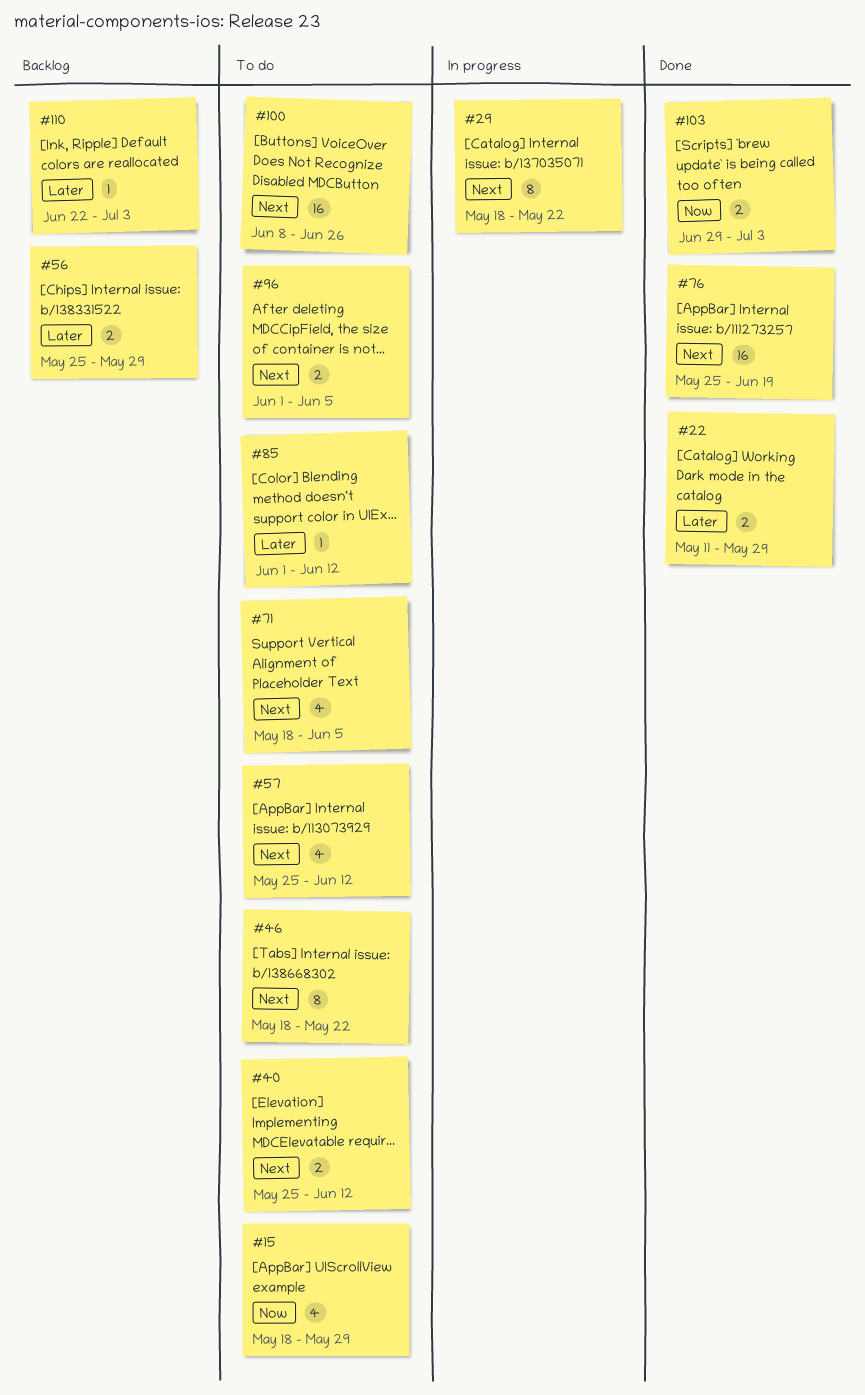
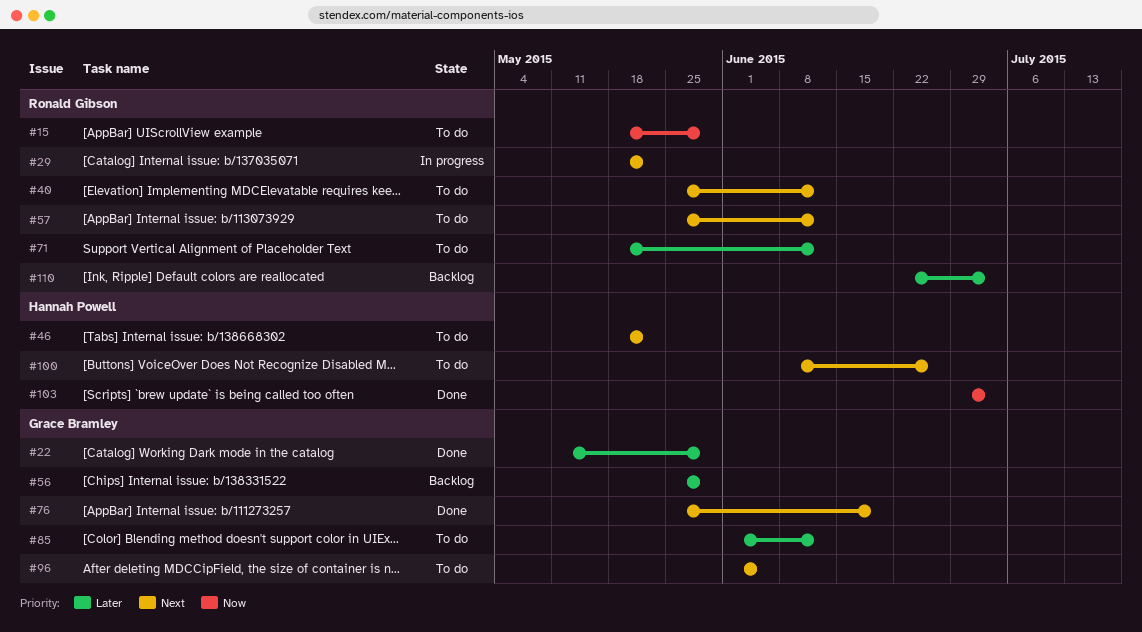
#71, priority: Next -> Later
#71, due: Jun 5 -> Jun 12

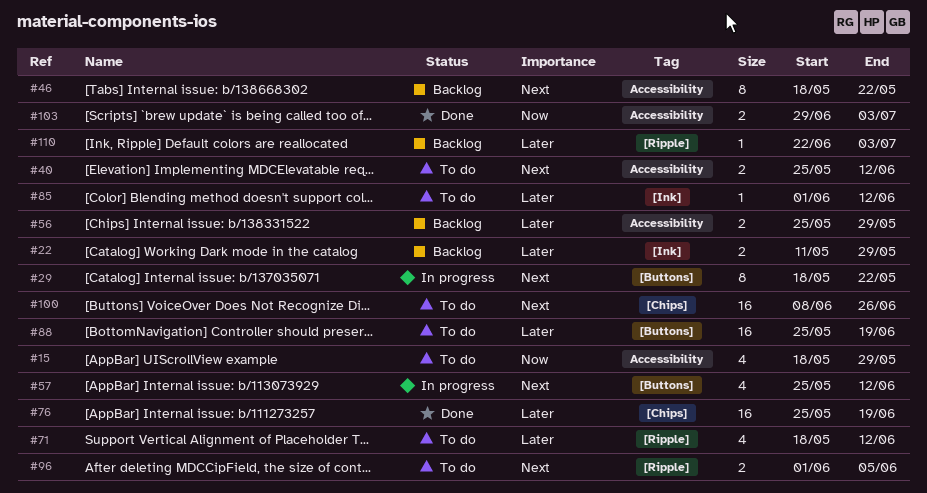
#22, status: Done -> Backlog
#46, status: To do -> Backlog
#57, status: To do -> In progress
#76, priority: Next -> Later
#88: none -> present

